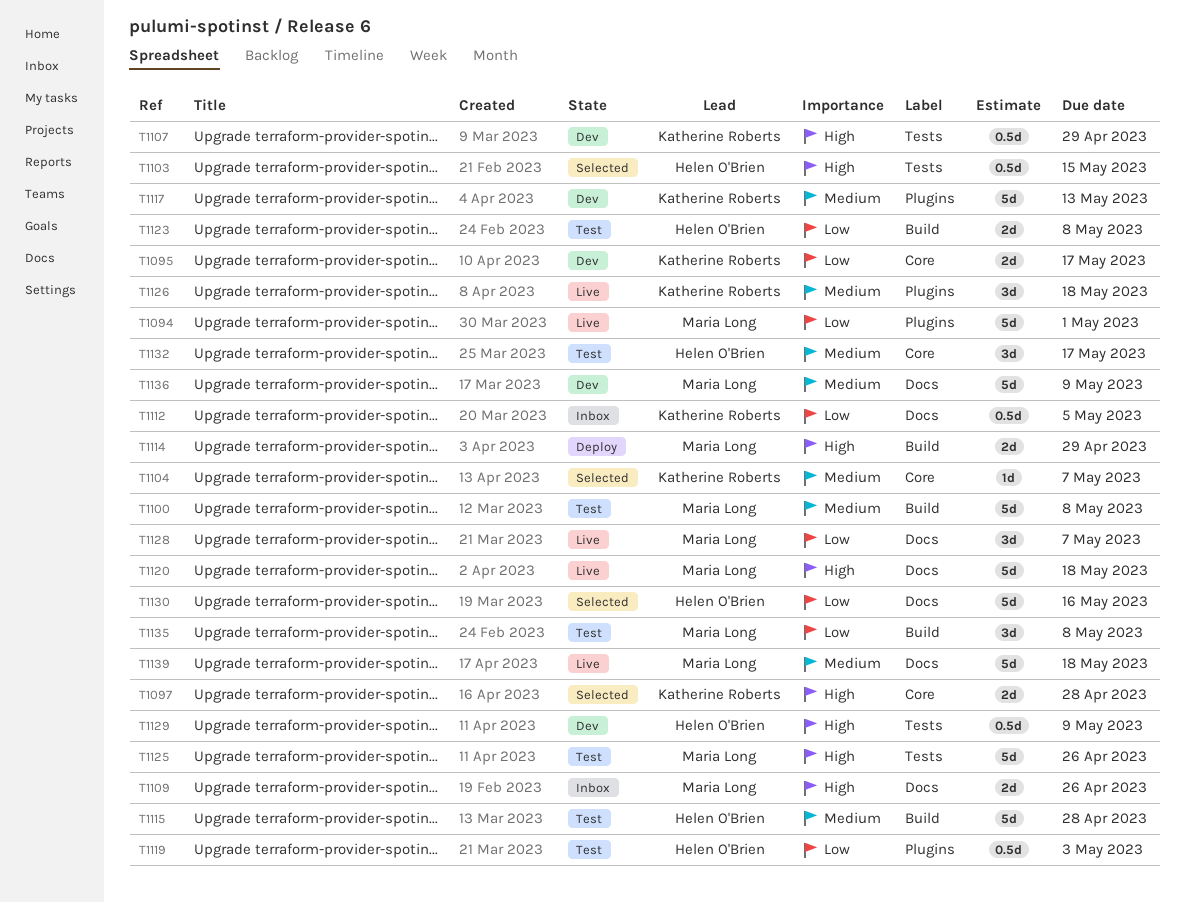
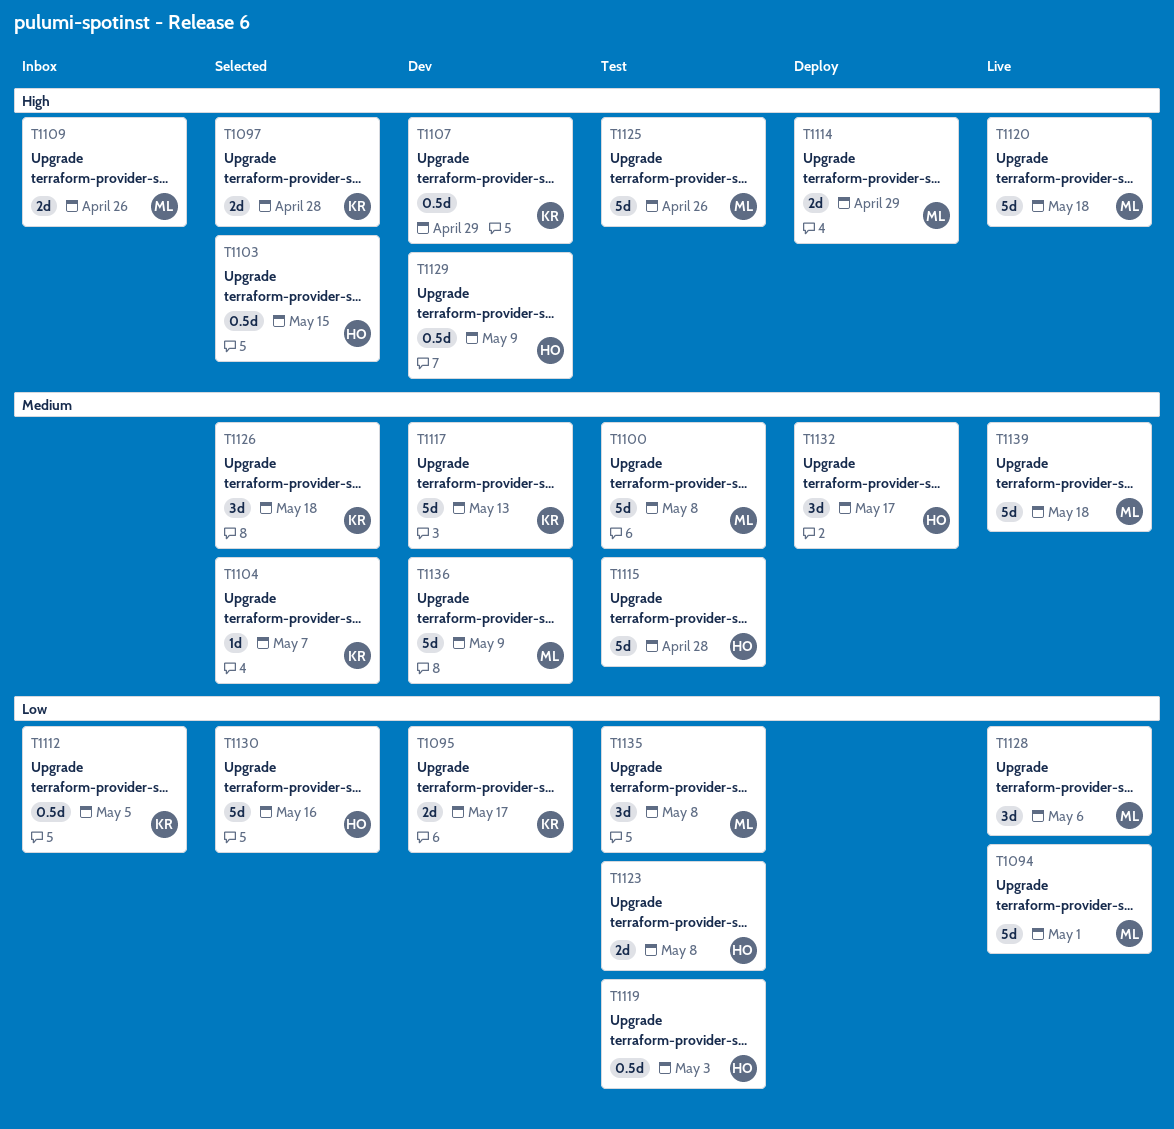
T1126, status: Live -> Selected
T1128, due: May 7 -> May 6
T1132, status: Test -> Deploy

